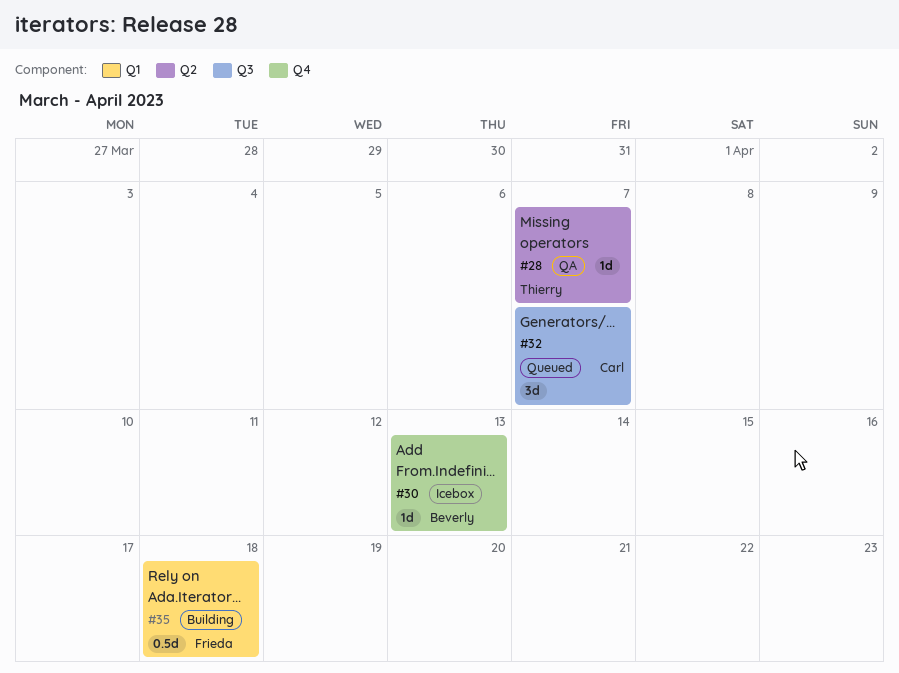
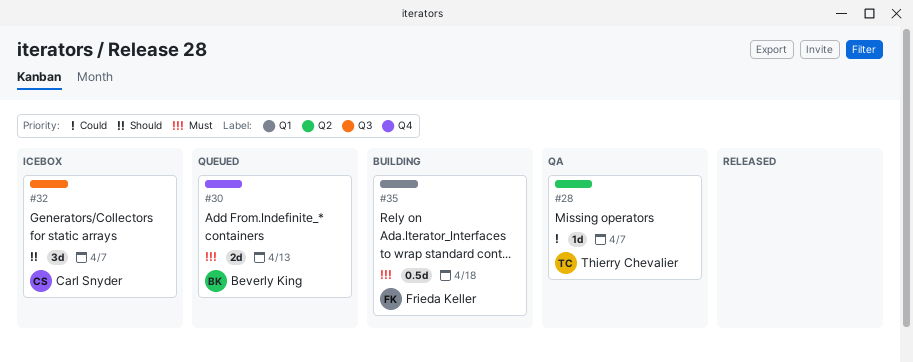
#30, status: Icebox -> Queued
#30, estimate: 1d -> 2d
#32, status: Queued -> Icebox

